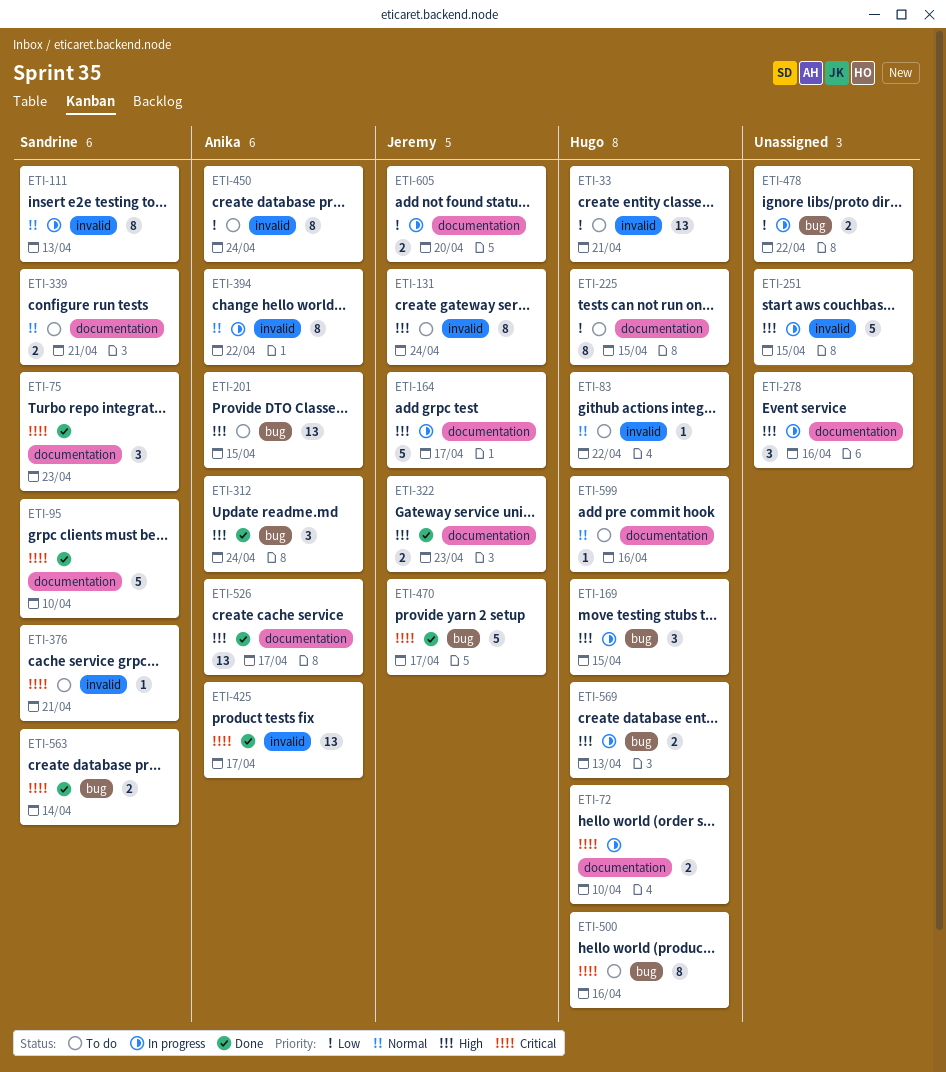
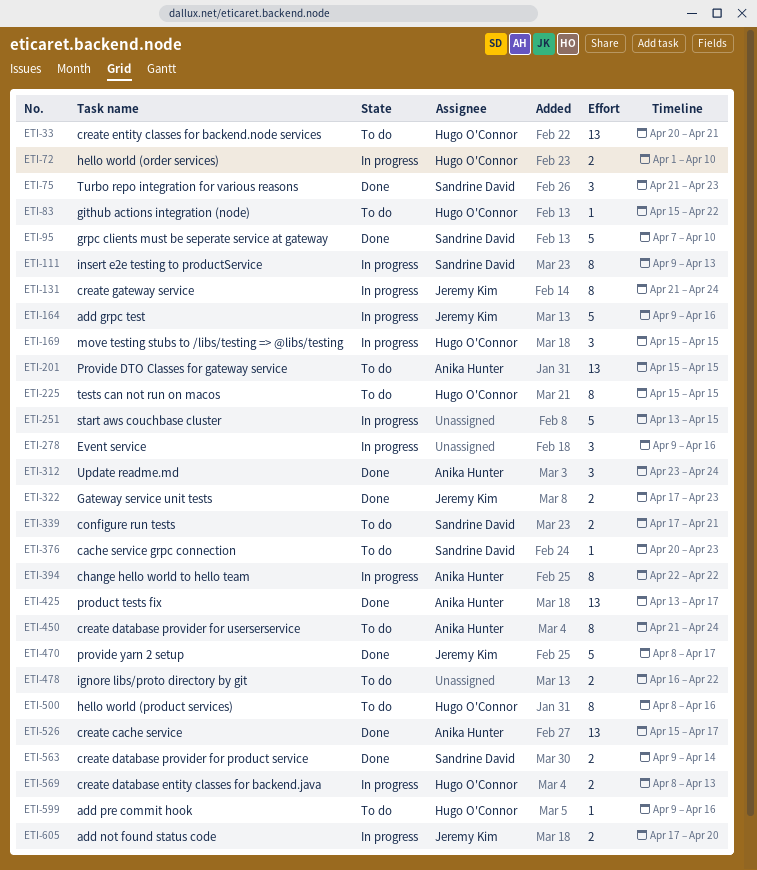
ETI-131, status: To do -> In progress
ETI-164, due: Apr 17 -> Apr 16
ETI-376, due: Apr 21 -> Apr 23
ETI-478, status: In progress -> To do

